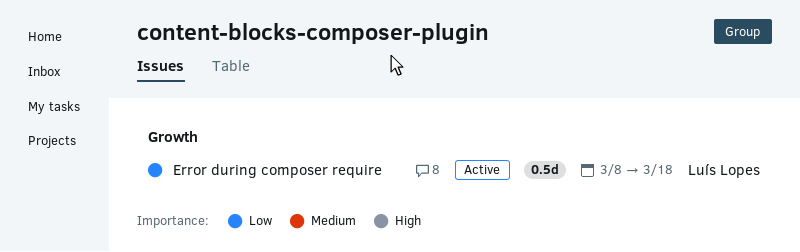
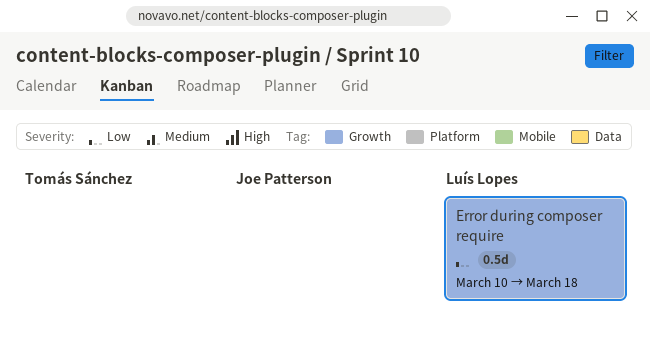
Error during composer require, start: Mar 8 -> Mar 10

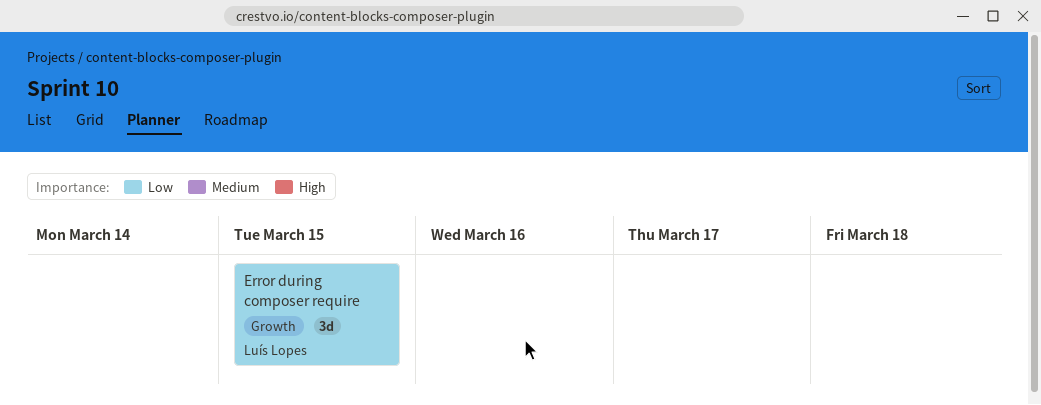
Error during composer require, estimate: 0.5d -> 3d
Error during composer require, due: Mar 18 -> Mar 15

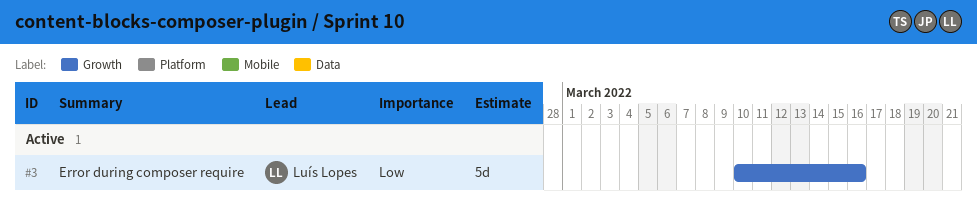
Error during composer require, estimate: 3d -> 5d
Error during composer require, due: Mar 15 -> Mar 16

